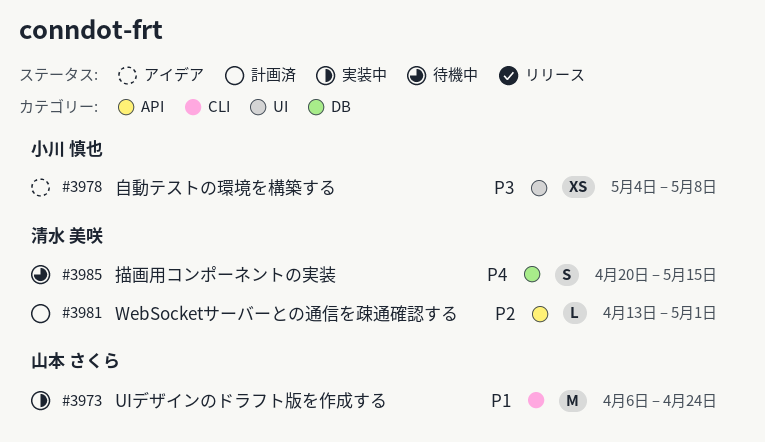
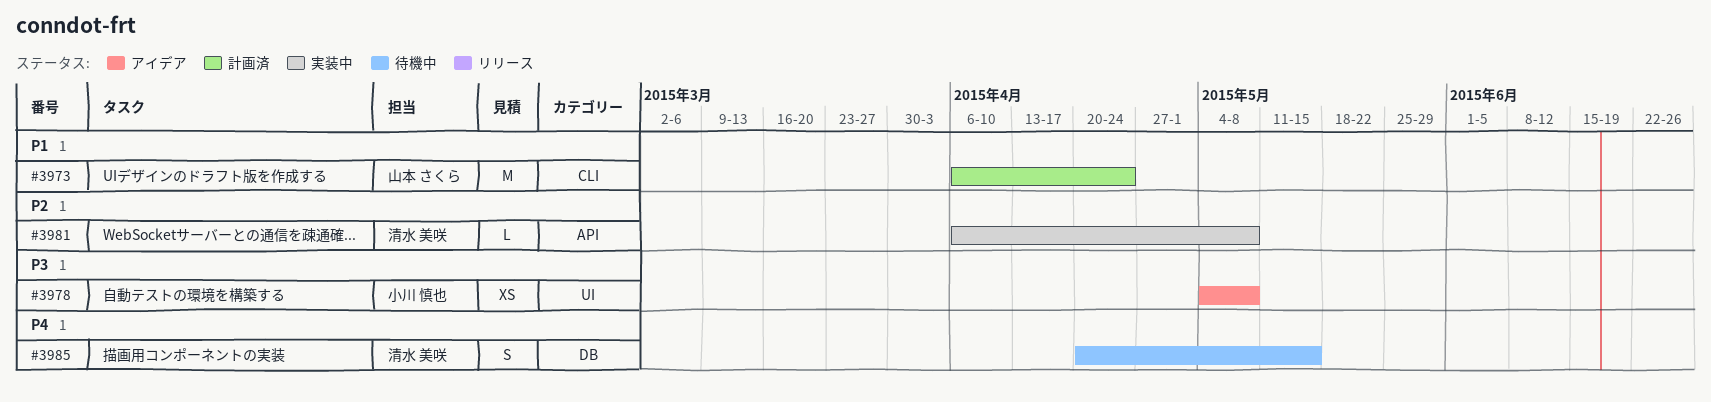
#3973, status: 実装中 -> 計画済
#3981, status: 計画済 -> 実装中
#3981, start: Apr 13 -> Apr 6
#3981, due: May 1 -> May 8

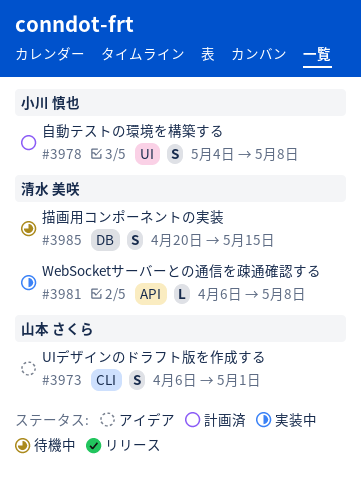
#3973, status: 計画済 -> アイデア
#3973, estimate: M -> S
#3973, due: Apr 24 -> May 1
#3978, status: アイデア -> 計画済
#3978, estimate: XS -> S

